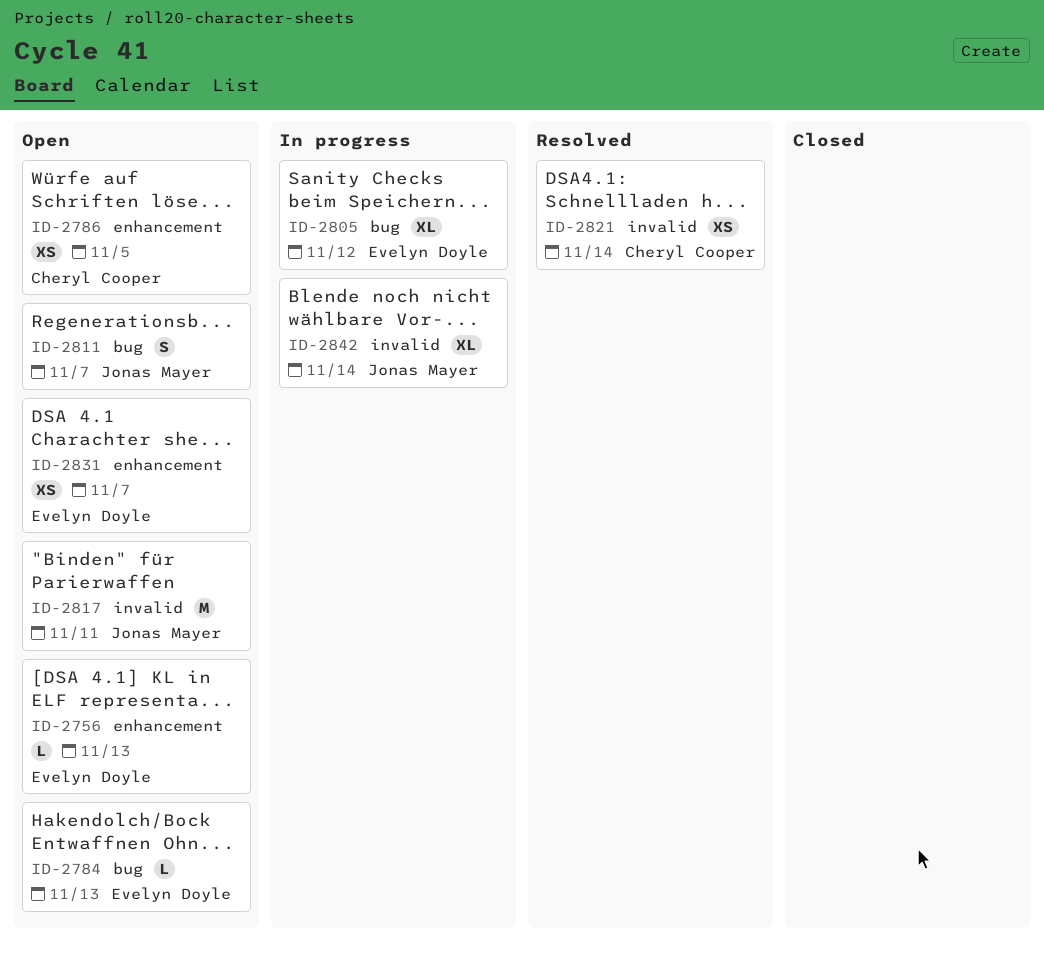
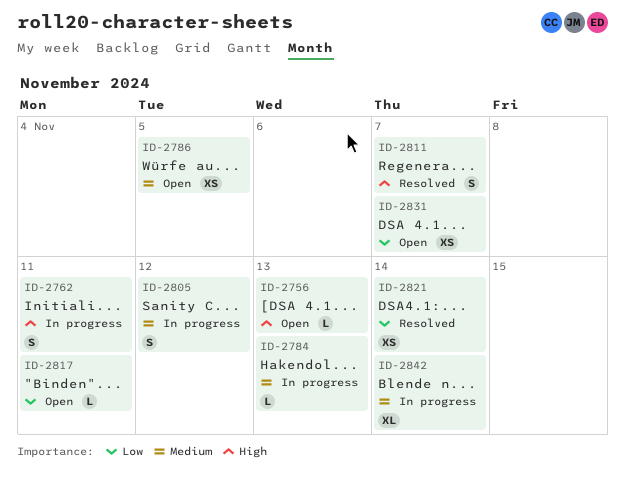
ID-2762: none -> present
ID-2784, status: Open -> In progress
ID-2805, estimate: XL -> S
ID-2811, status: Open -> Resolved
ID-2817, estimate: M -> L

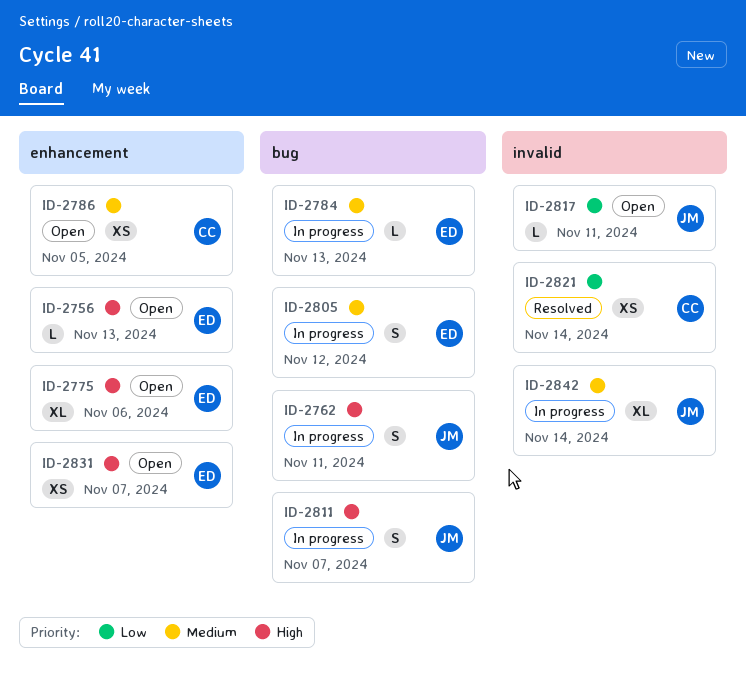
ID-2775: none -> present
ID-2811, status: Resolved -> In progress
ID-2831, priority: Low -> High

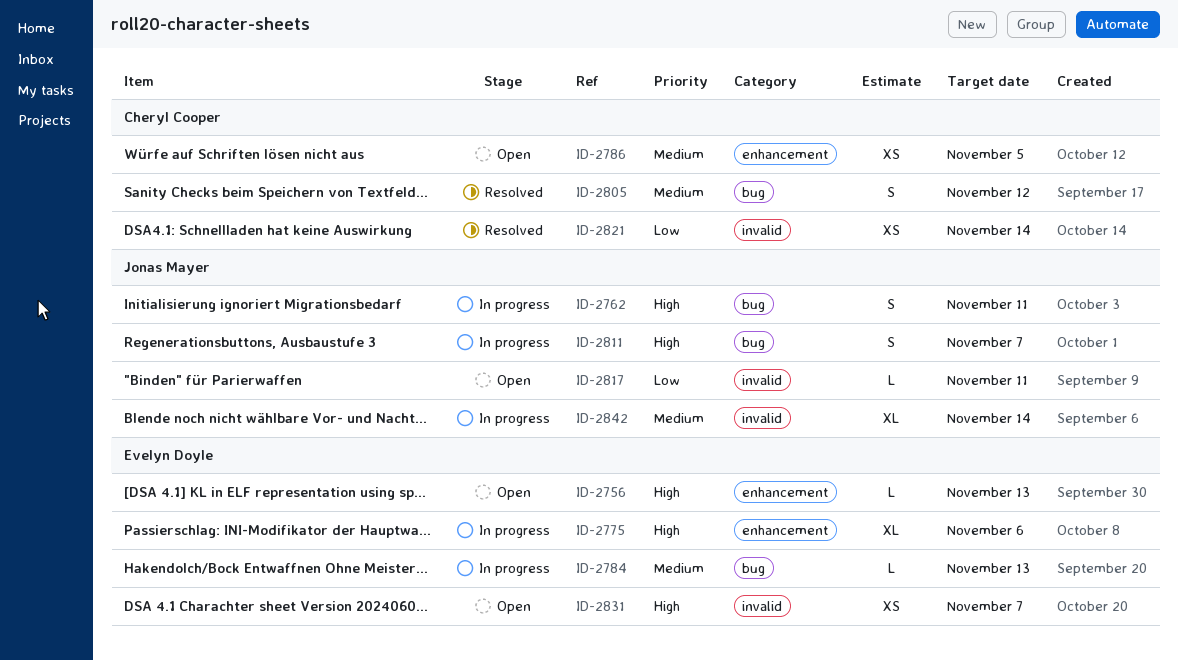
ID-2775, status: Open -> In progress
ID-2805, status: In progress -> Resolved
ID-2805, owner: Evelyn Doyle -> Cheryl Cooper
ID-2831, label: enhancement -> invalid

